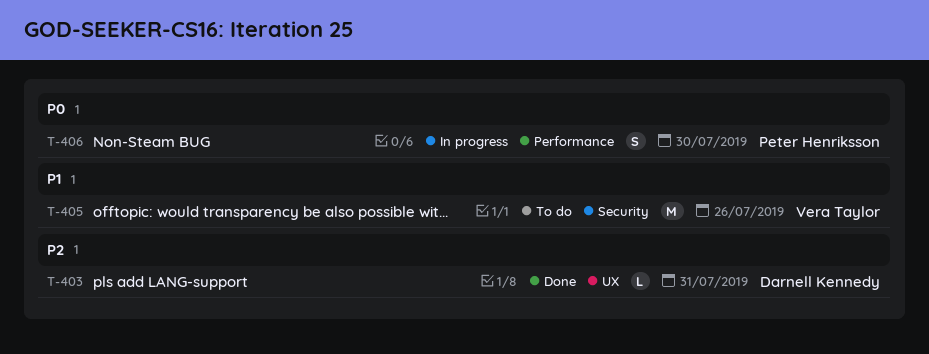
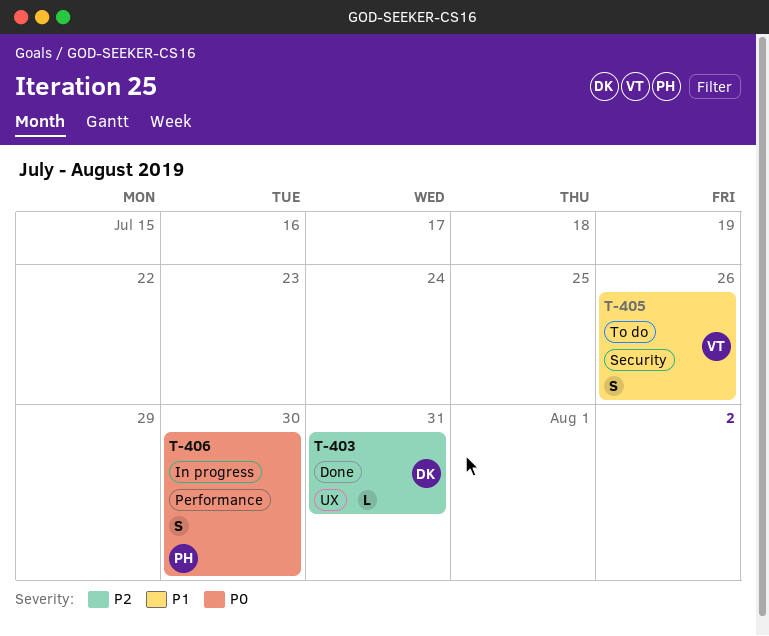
T-405, estimate: M -> S

